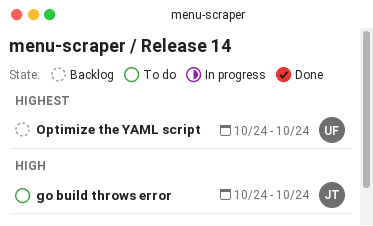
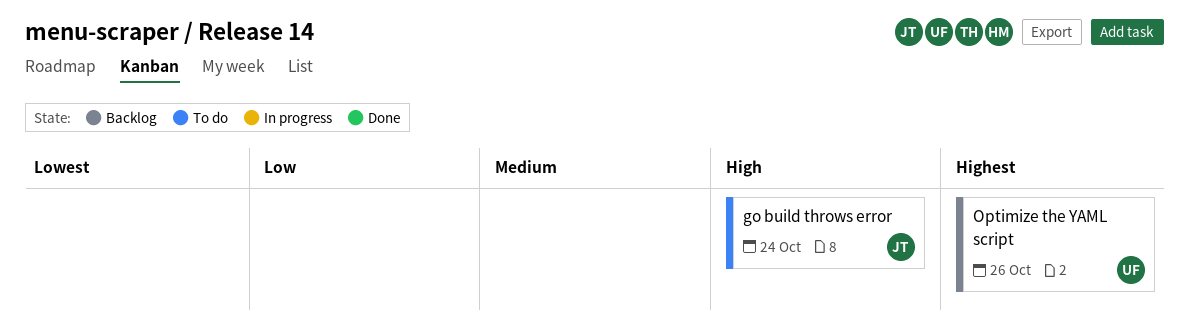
Optimize the YAML script, due: Oct 24 -> Oct 26

